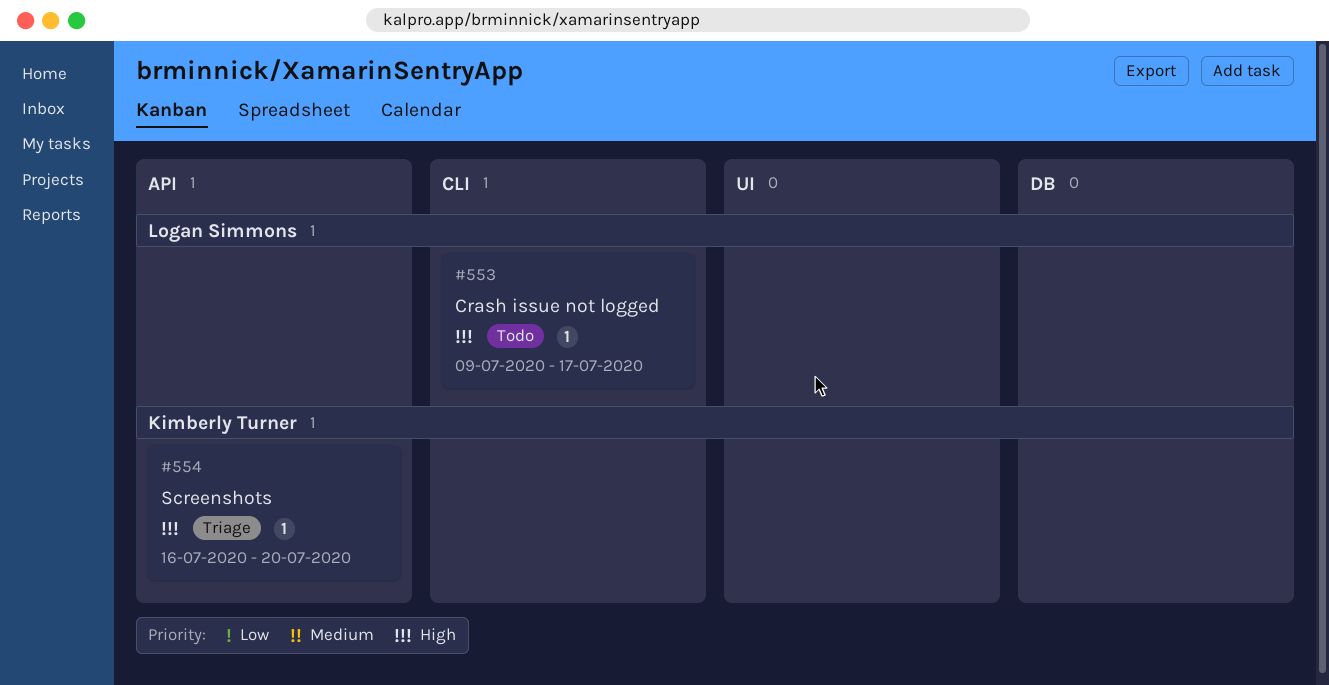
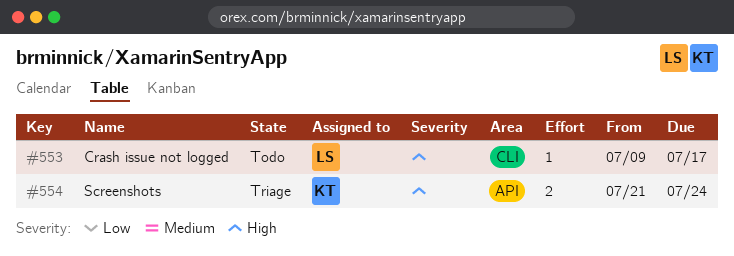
#554, estimate: 1 -> 2
#554, start: Jul 16 -> Jul 21
#554, due: Jul 20 -> Jul 24

